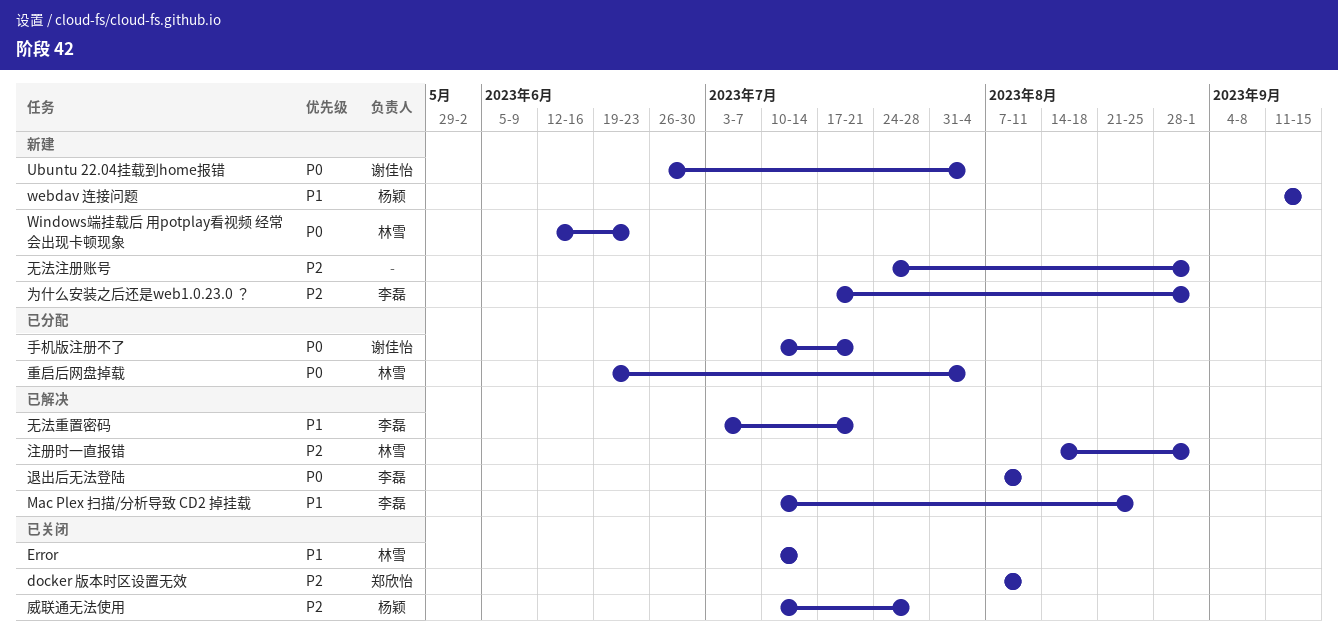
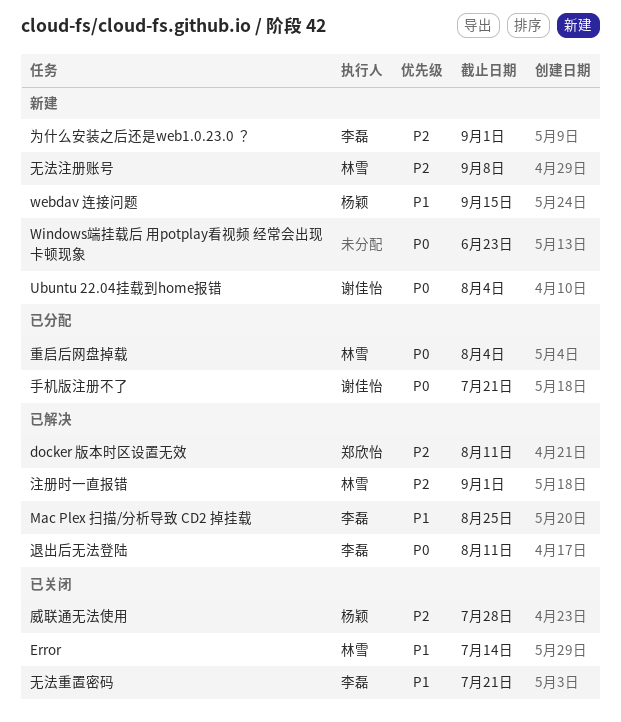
docker 版本时区设置无效, status: 已关闭 -> 已解决
Windows端挂载后 用potplay看视频 经常会出现卡顿现象, owner: 林雪 -> none
无法注册账号, owner: none -> 林雪
无法注册账号, due: Sep 1 -> Sep 8
无法重置密码, status: 已解决 -> 已关闭

